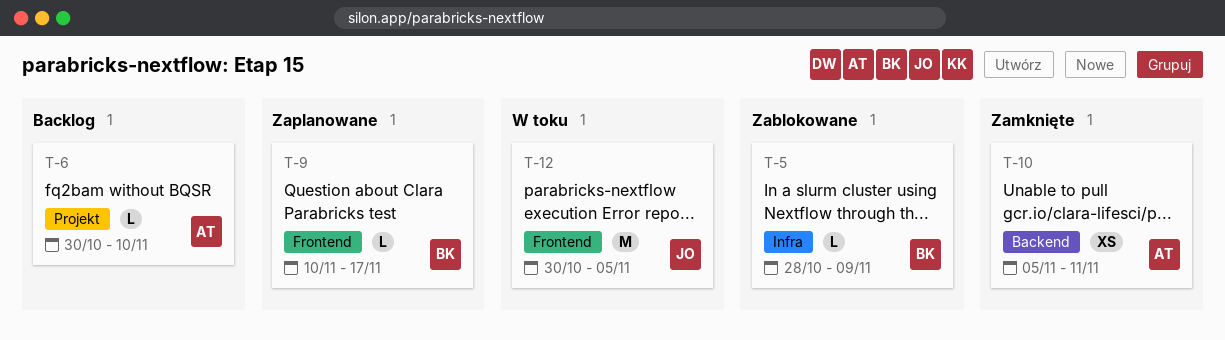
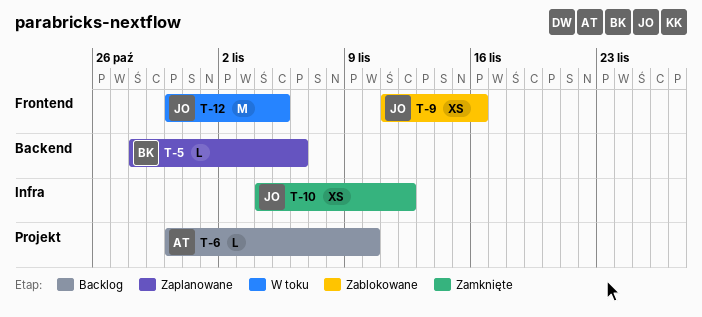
T-5, status: Zablokowane -> Zaplanowane
T-5, label: Infra -> Backend
T-5, due: Nov 9 -> Nov 6
T-9, status: Zaplanowane -> Zablokowane
T-9, owner: BK -> JO
T-9, estimate: L -> XS
T-9, start: Nov 10 -> Nov 11
T-9, due: Nov 17 -> Nov 16
T-10, owner: AT -> JO
T-10, label: Backend -> Infra
T-10, start: Nov 5 -> Nov 4
T-10, due: Nov 11 -> Nov 12

